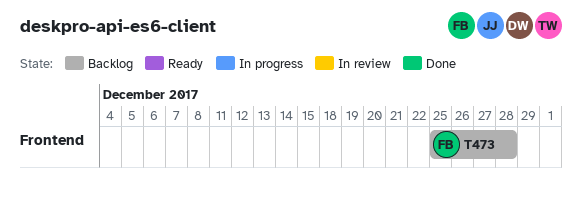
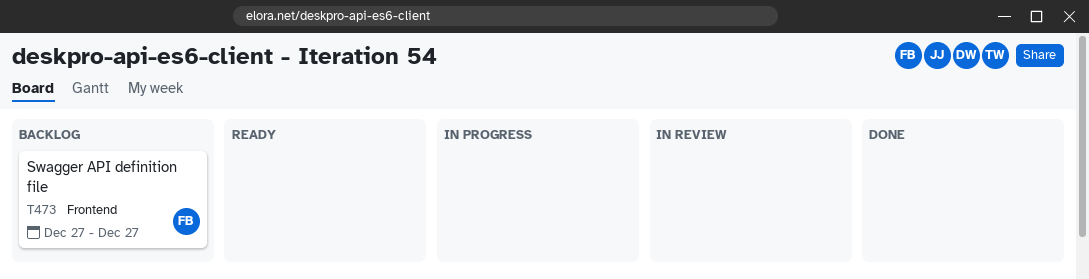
T473, start: Dec 25 -> Dec 27
T473, due: Dec 28 -> Dec 27

